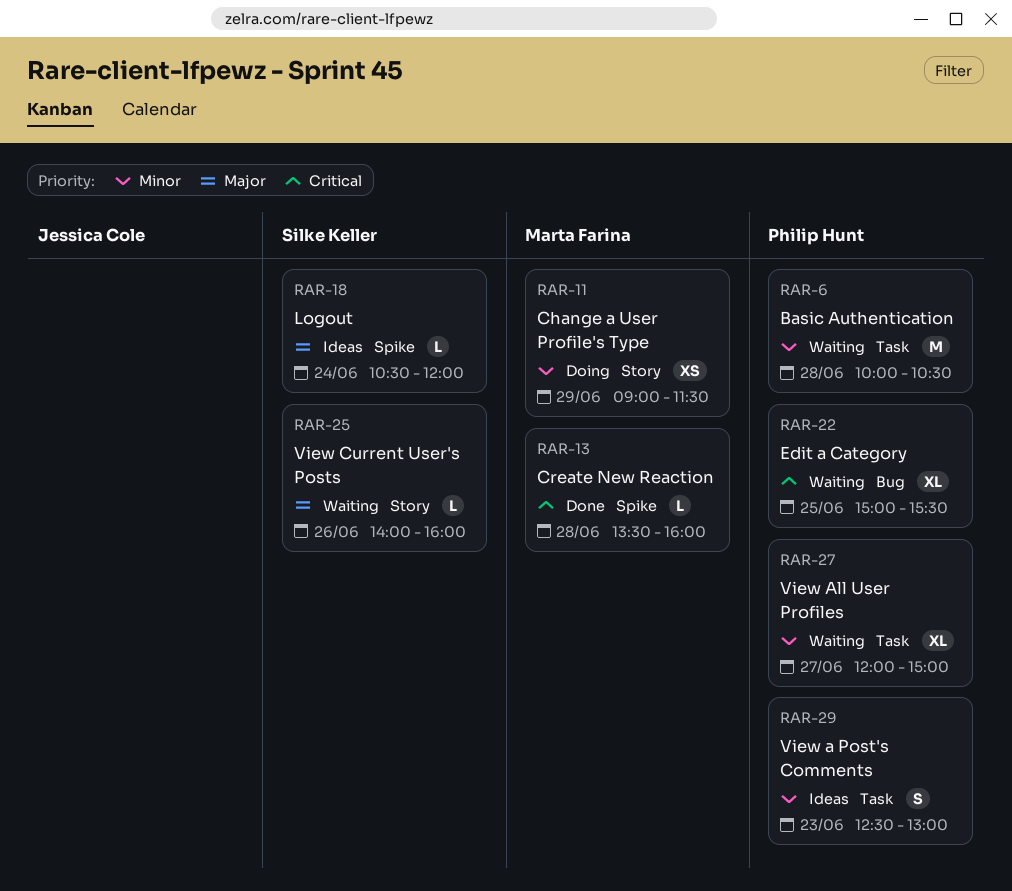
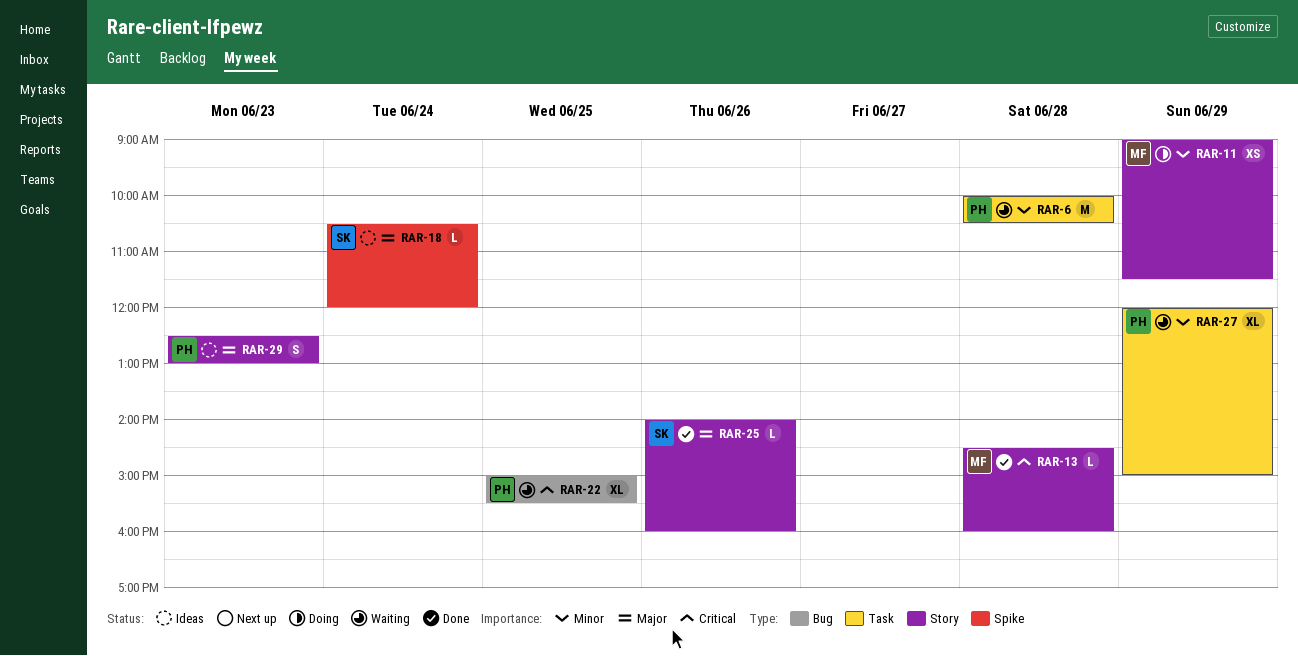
RAR-13, label: Spike -> Story
RAR-13, begins: 13:30 -> 14:30
RAR-25, status: Waiting -> Done
RAR-27, day: Jun 27 -> Jun 29
RAR-29, priority: Minor -> Major
RAR-29, label: Task -> Story

